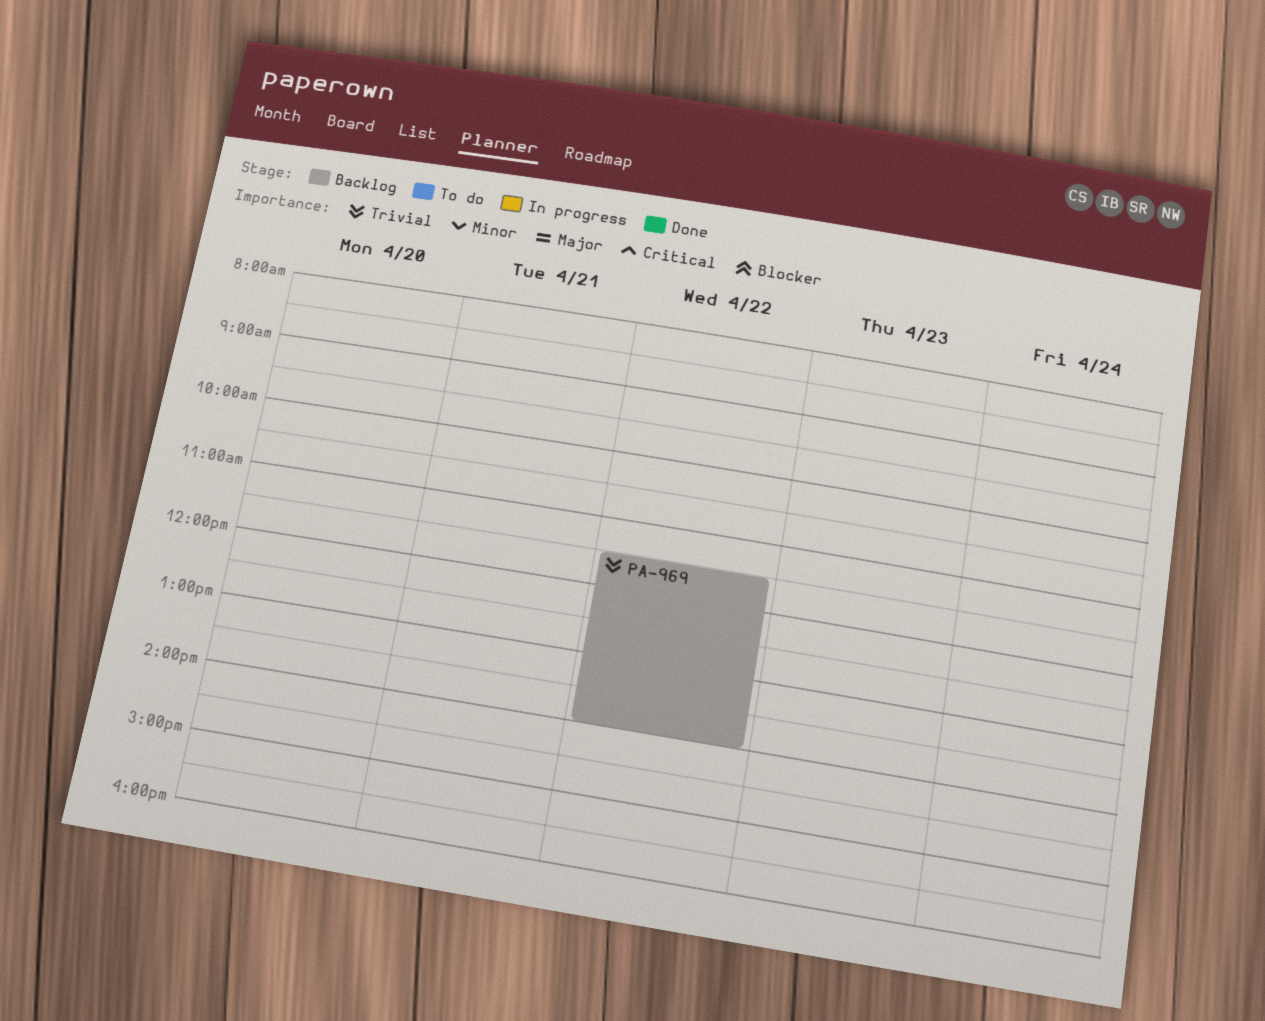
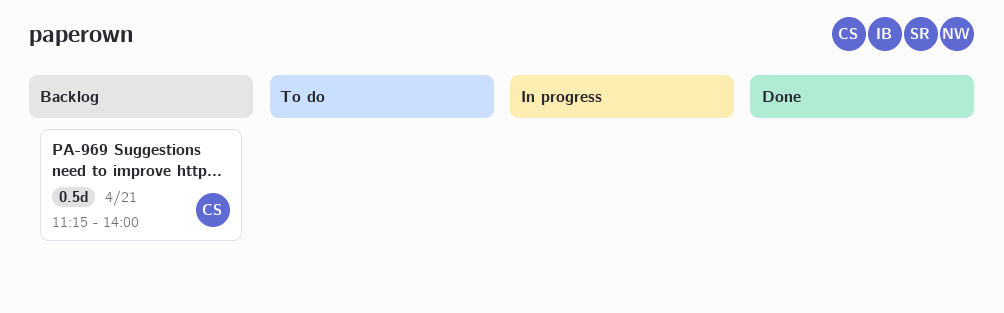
PA-969, day: Apr 22 -> Apr 21
PA-969, begins: 11:30 -> 11:15

